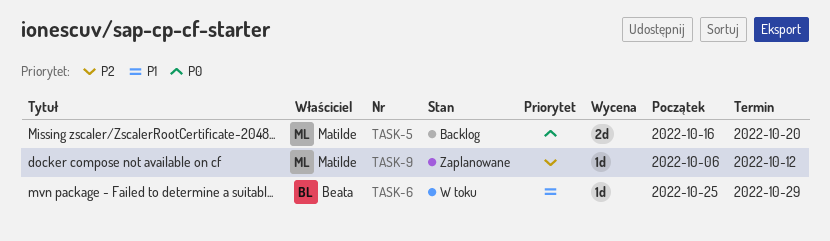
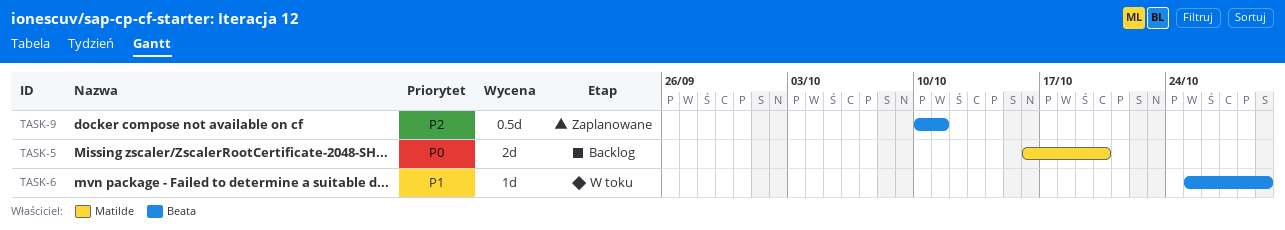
TASK-9, owner: Matilde -> Beata
TASK-9, estimate: 1d -> 0.5d
TASK-9, start: Oct 6 -> Oct 10
TASK-9, due: Oct 12 -> Oct 11

